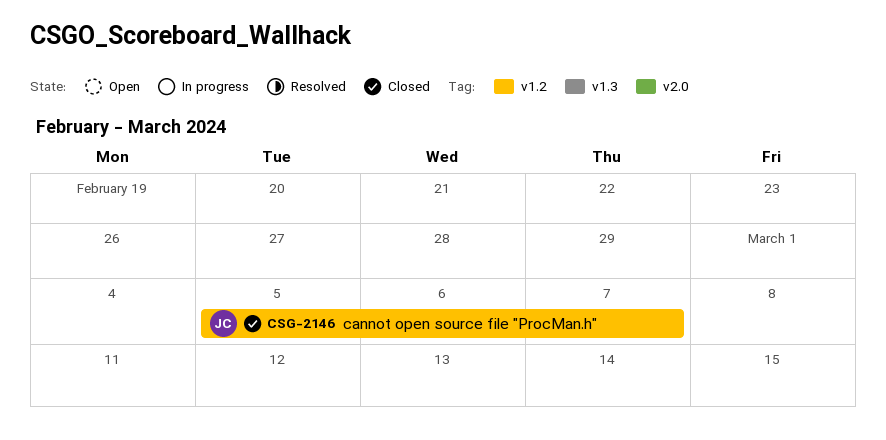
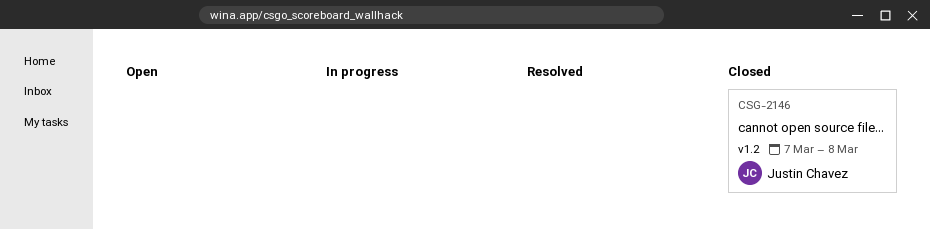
CSG-2146, start: Mar 5 -> Mar 7
CSG-2146, due: Mar 7 -> Mar 8

